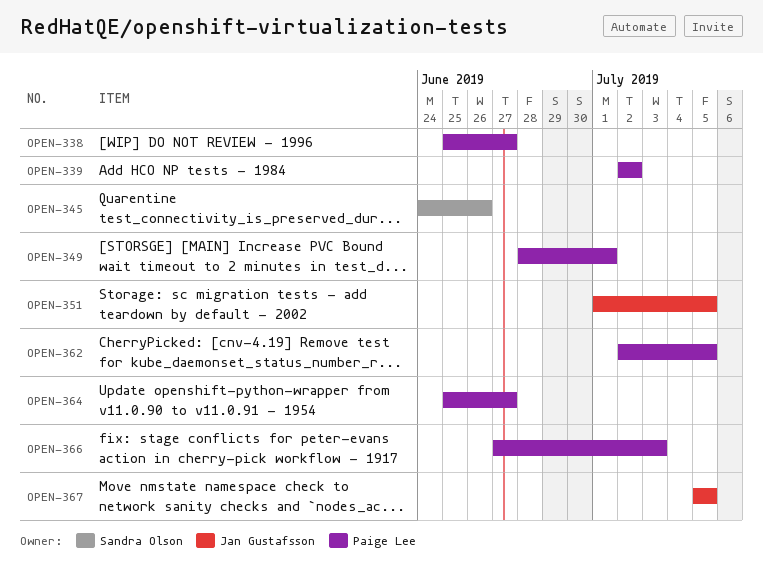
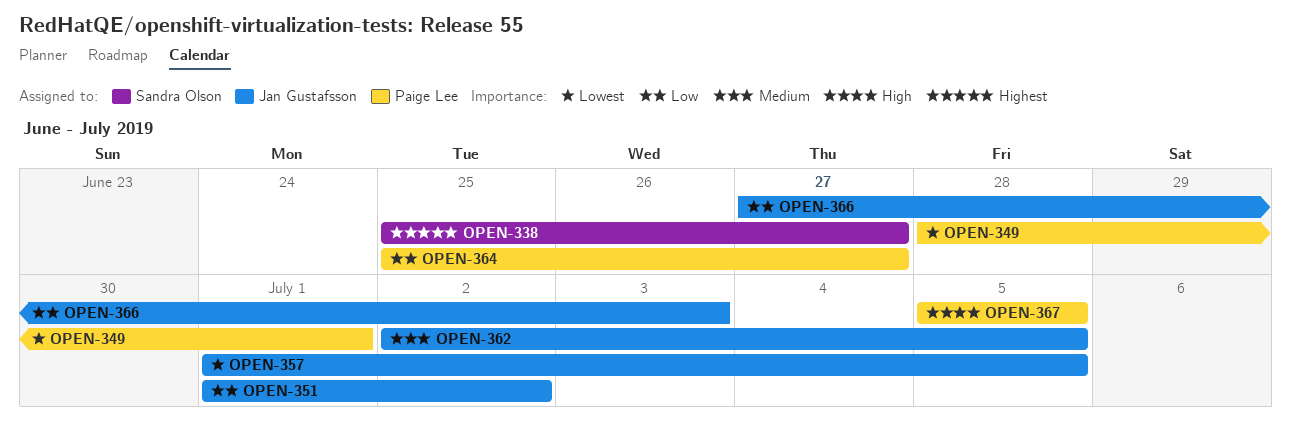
OPEN-338, owner: Paige Lee -> Sandra Olson
OPEN-339: present -> none
OPEN-345: present -> none
OPEN-351, due: Jul 5 -> Jul 2
OPEN-357: none -> present
OPEN-362, owner: Paige Lee -> Jan Gustafsson
OPEN-366, owner: Paige Lee -> Jan Gustafsson
OPEN-367, owner: Jan Gustafsson -> Paige Lee

